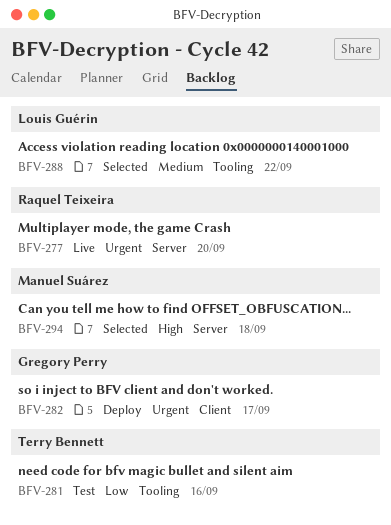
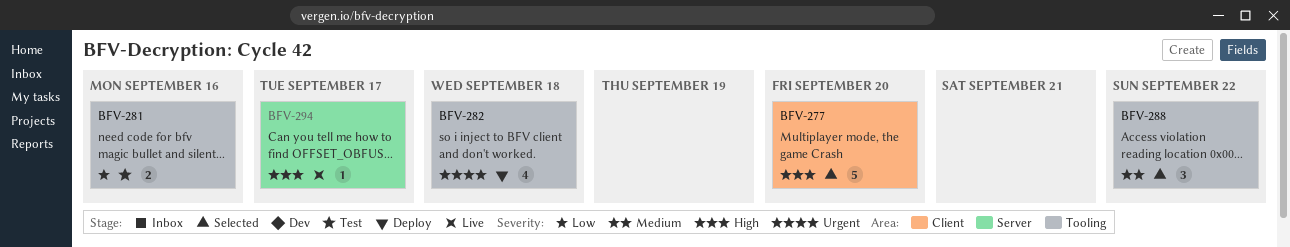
BFV-277, status: Live -> Selected
BFV-277, priority: Urgent -> High
BFV-277, label: Server -> Client
BFV-282, label: Client -> Tooling
BFV-282, due: Sep 17 -> Sep 18
BFV-294, status: Selected -> Live
BFV-294, due: Sep 18 -> Sep 17

